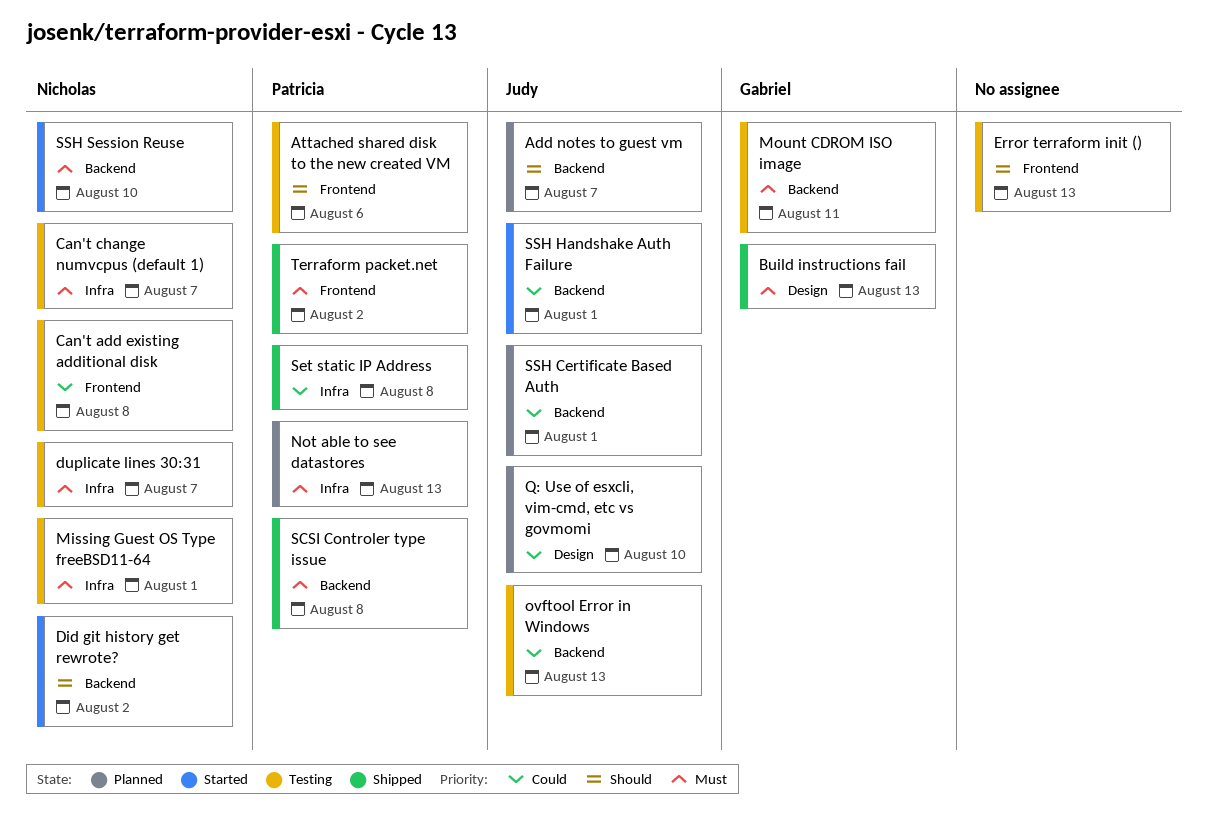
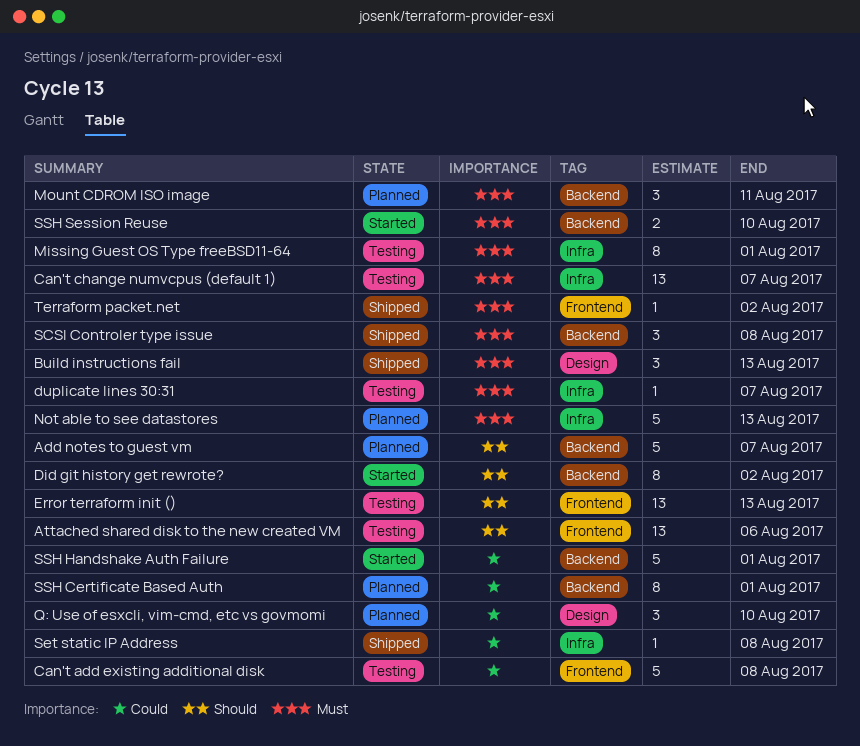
Mount CDROM ISO image, status: Testing -> Planned
ovftool Error in Windows: present -> none

